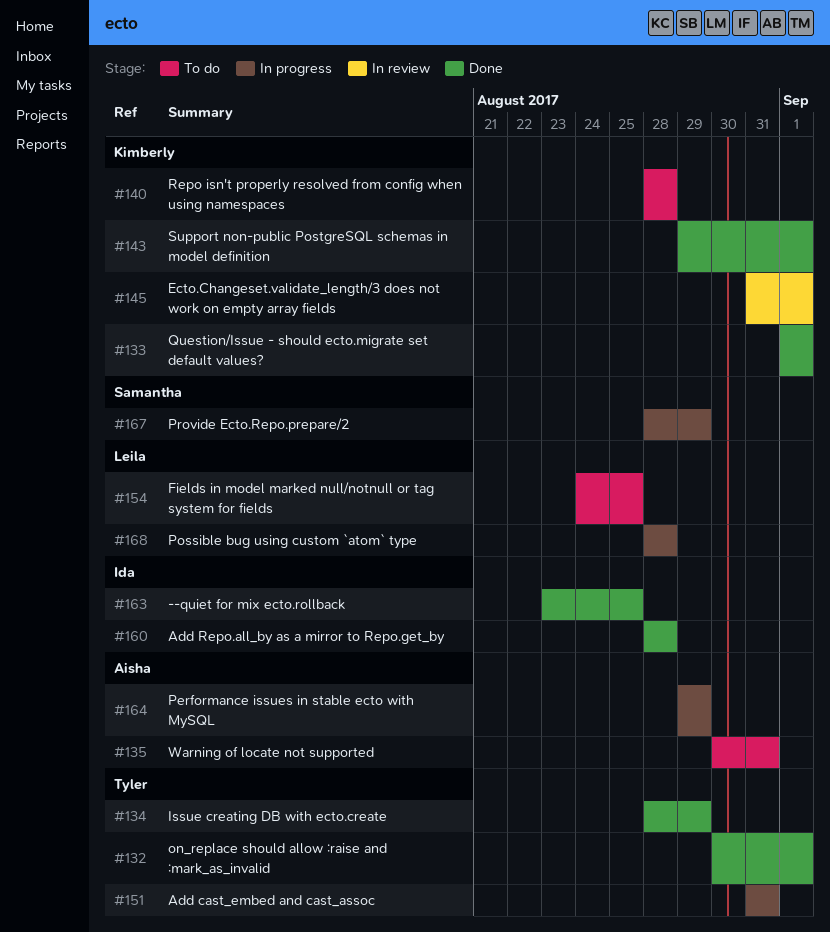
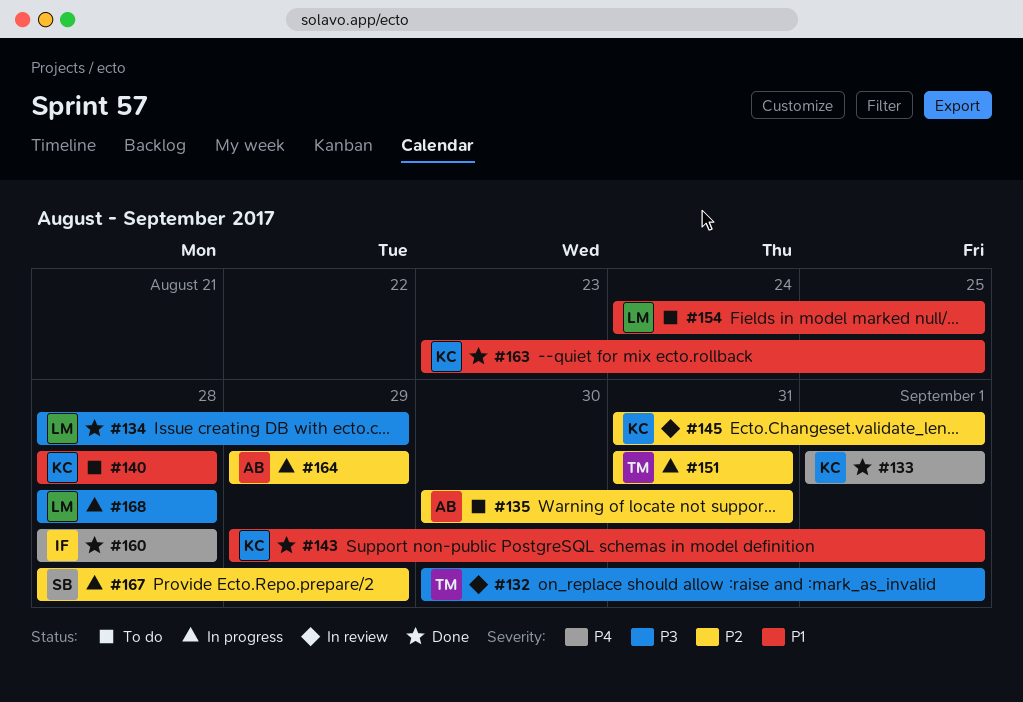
#132, status: Done -> In review
#134, owner: Tyler -> Leila
#163, owner: Ida -> Kimberly

